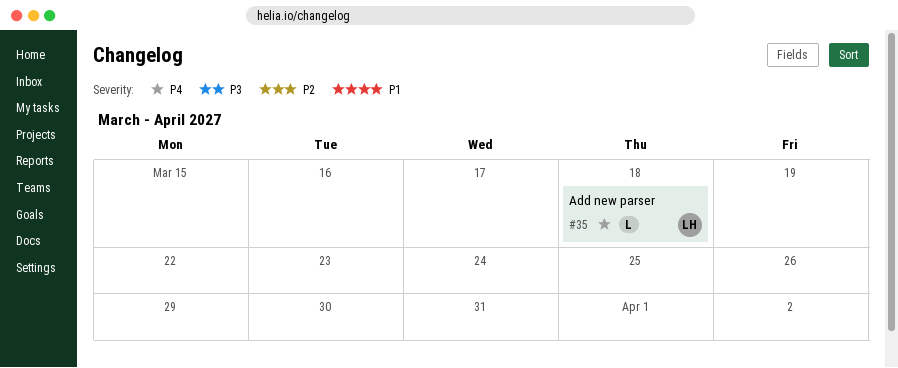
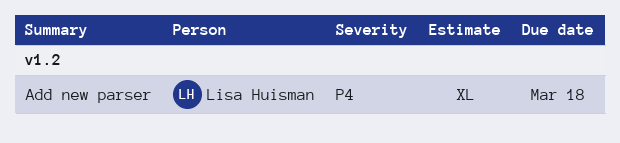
Add new parser, estimate: L -> XL

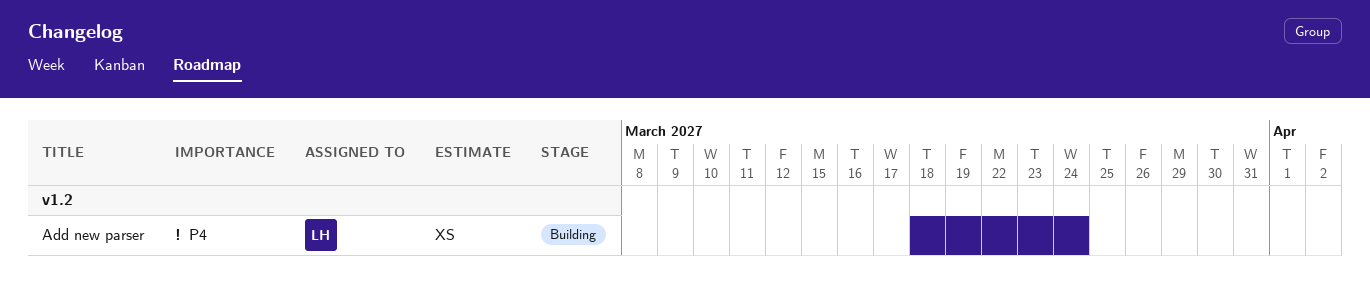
Add new parser, estimate: XL -> XS
Add new parser, due: Mar 18 -> Mar 24

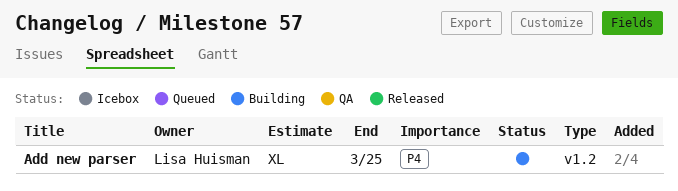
Add new parser, estimate: XS -> XL
Add new parser, due: Mar 24 -> Mar 25

